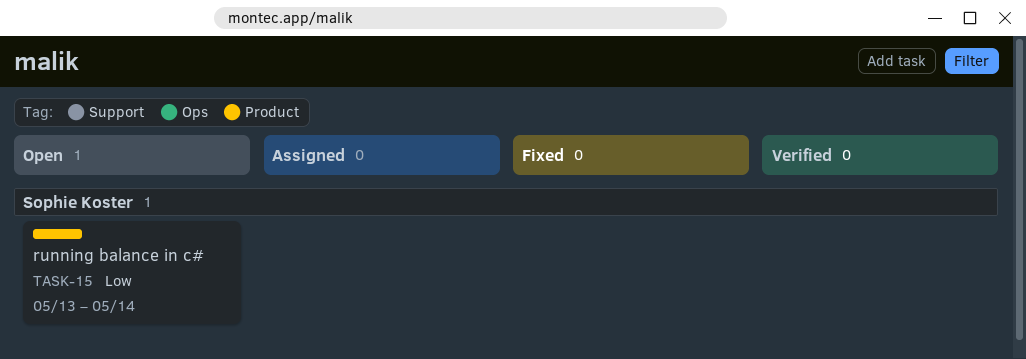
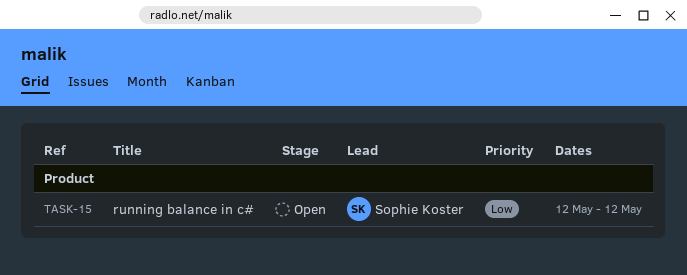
TASK-15, start: May 13 -> May 12
TASK-15, due: May 14 -> May 12

